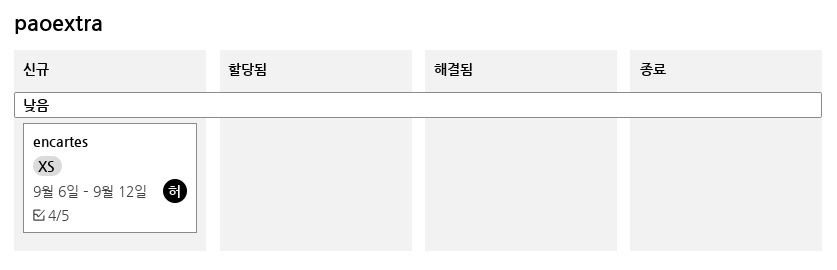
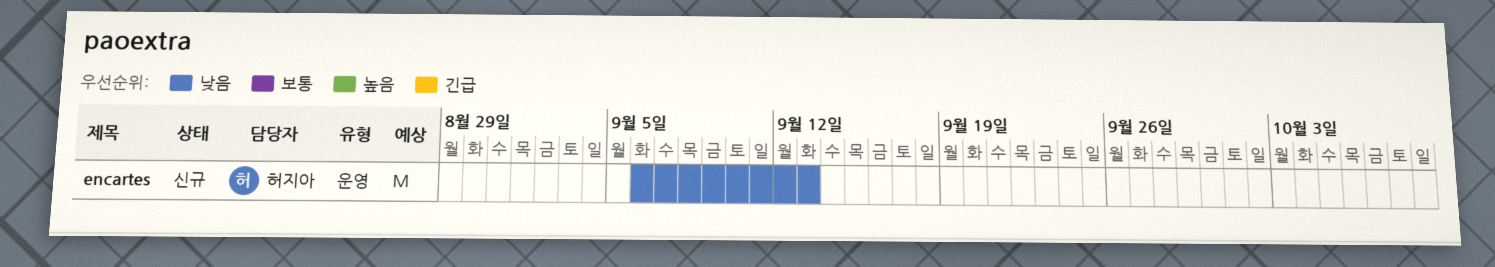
encartes, estimate: XS -> M
encartes, due: Sep 12 -> Sep 13

